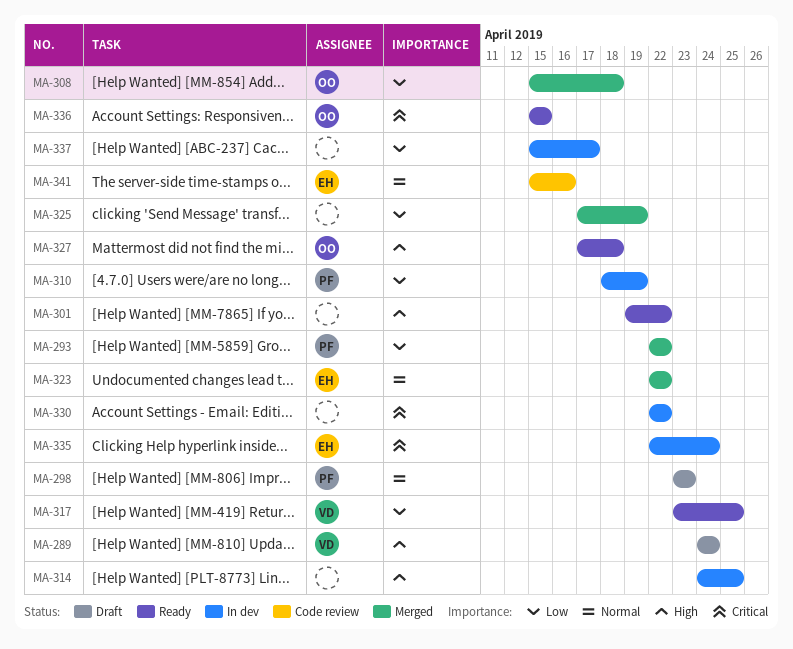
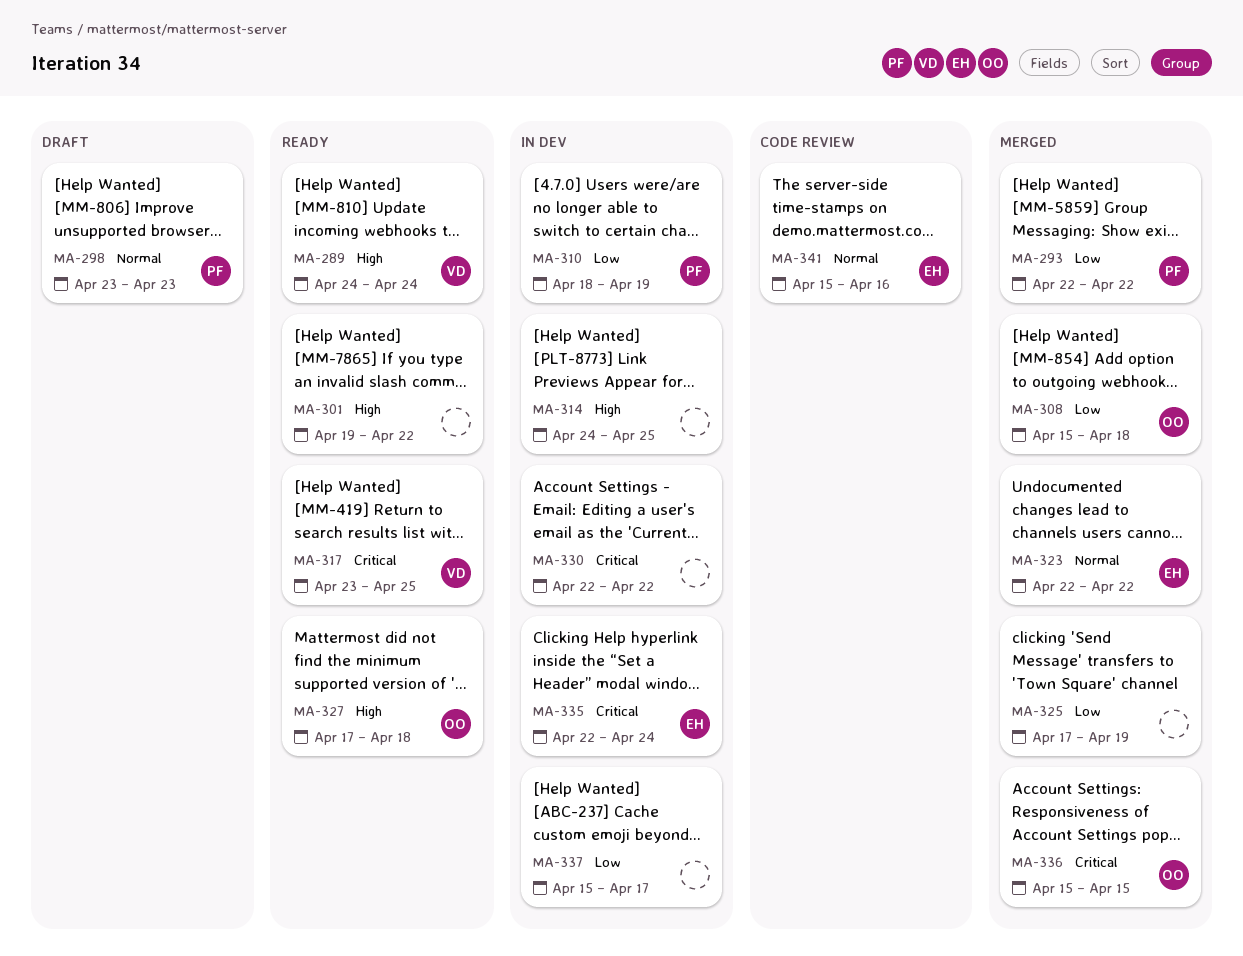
MA-289, status: Draft -> Ready
MA-317, priority: Low -> Critical
MA-336, status: Ready -> Merged

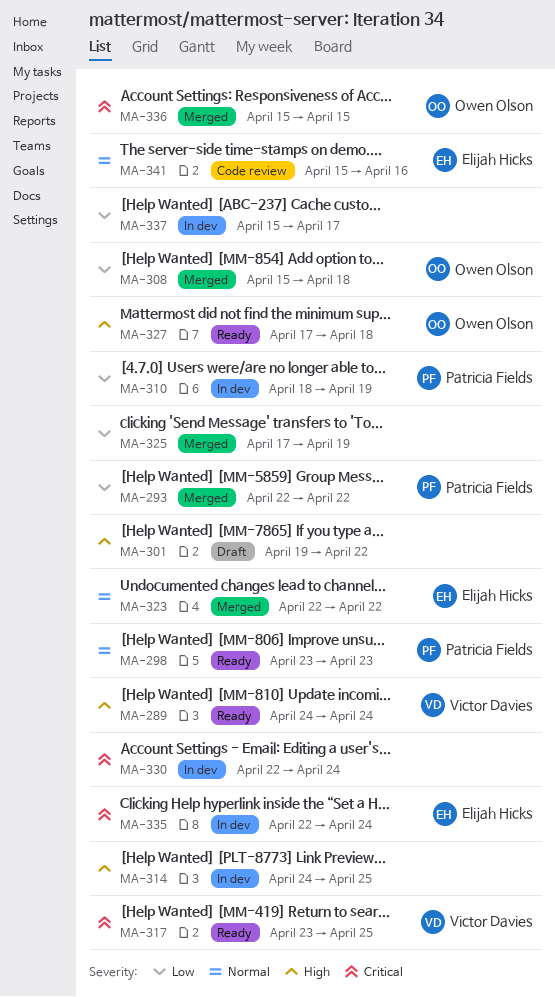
MA-298, status: Draft -> Ready
MA-301, status: Ready -> Draft
MA-330, due: Apr 22 -> Apr 24

